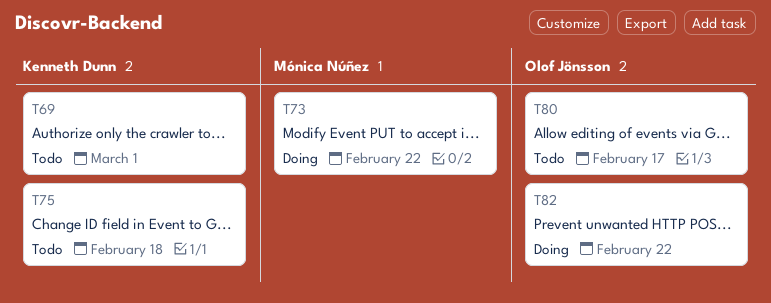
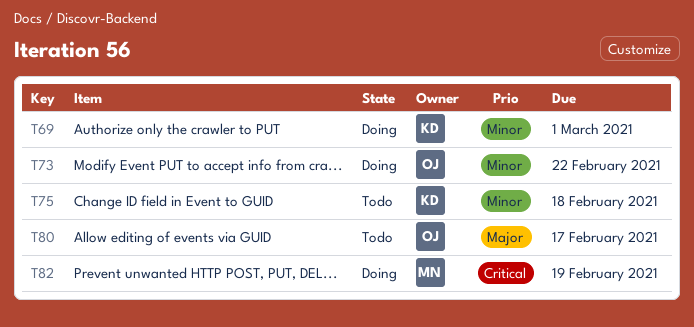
T69, status: Todo -> Doing
T73, owner: Mónica Núñez -> Olof Jönsson
T82, owner: Olof Jönsson -> Mónica Núñez
T82, due: Feb 22 -> Feb 19

